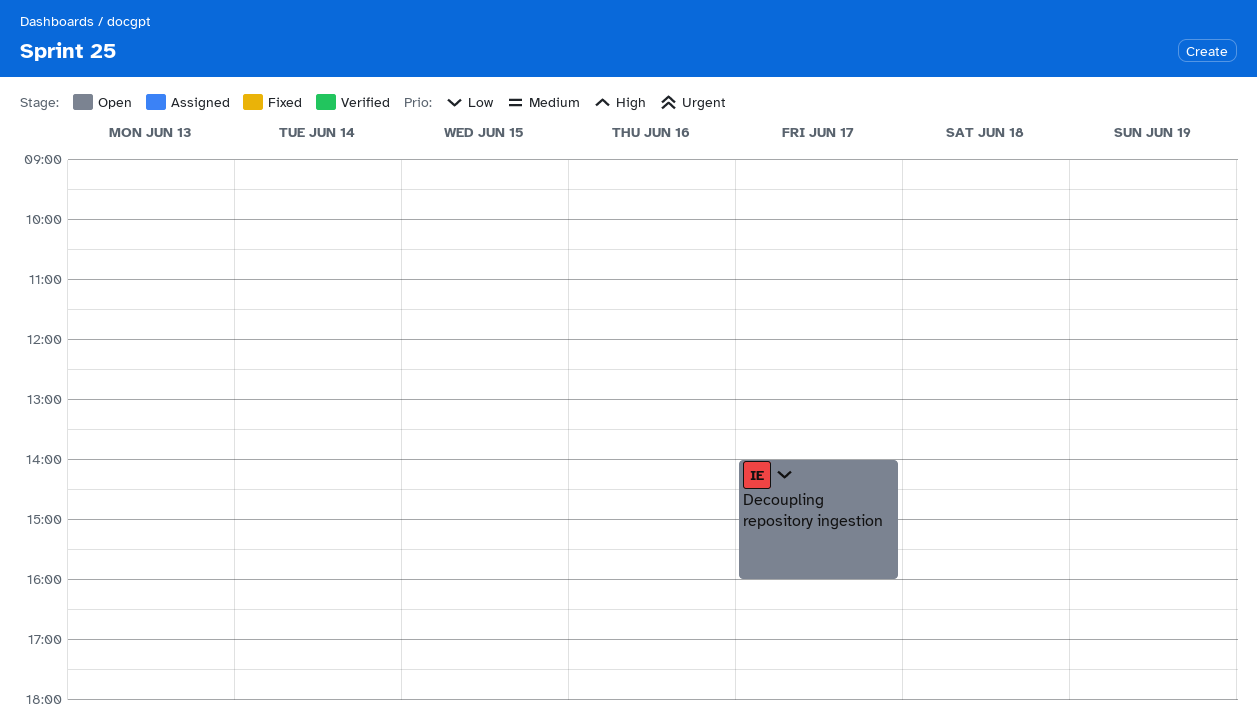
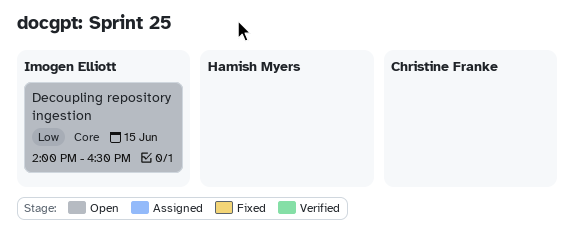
Decoupling repository ingestion, day: Jun 17 -> Jun 15
Decoupling repository ingestion, ends: 16:00 -> 16:30

